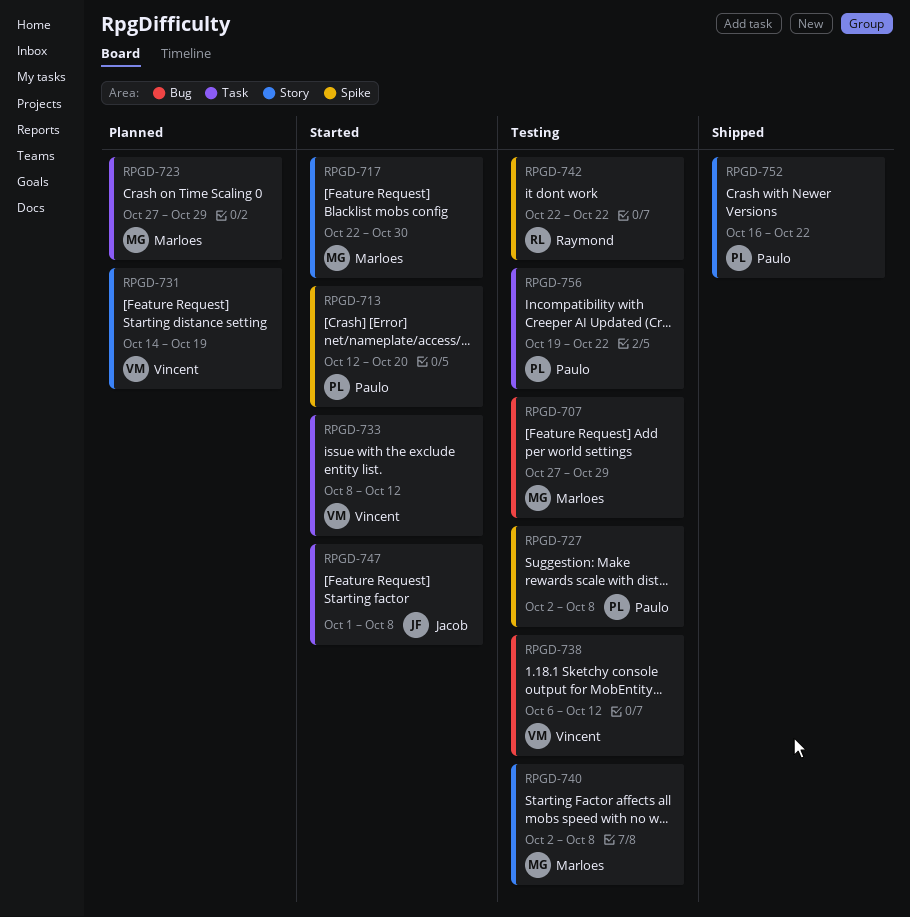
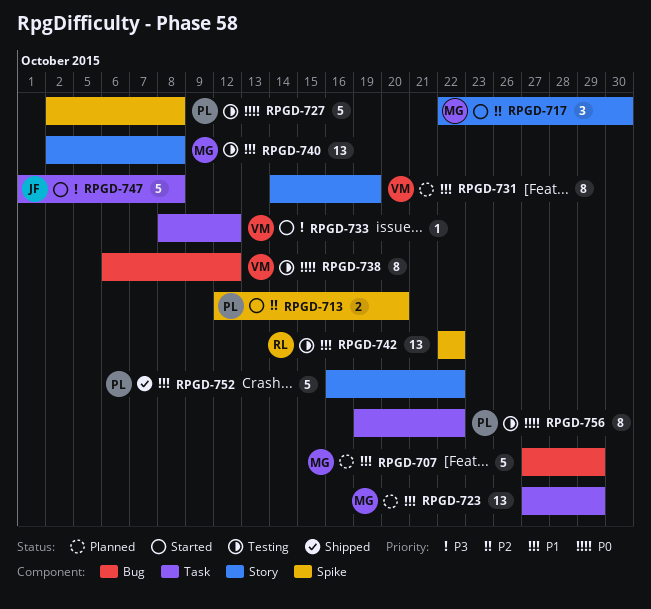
RPGD-707, status: Testing -> Planned

